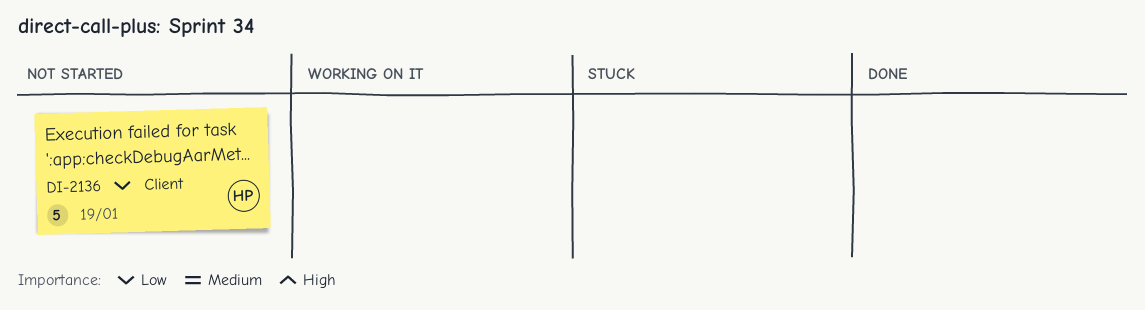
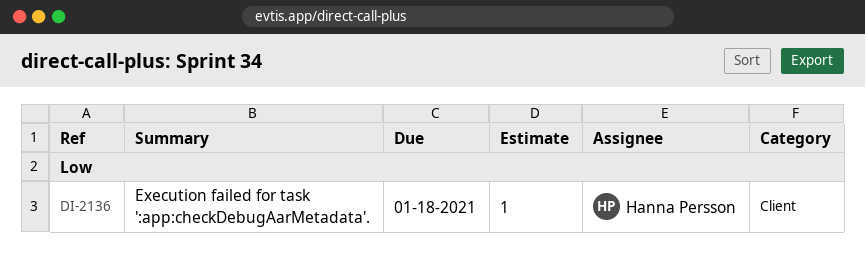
DI-2136, estimate: 5 -> 1
DI-2136, due: Jan 19 -> Jan 18

